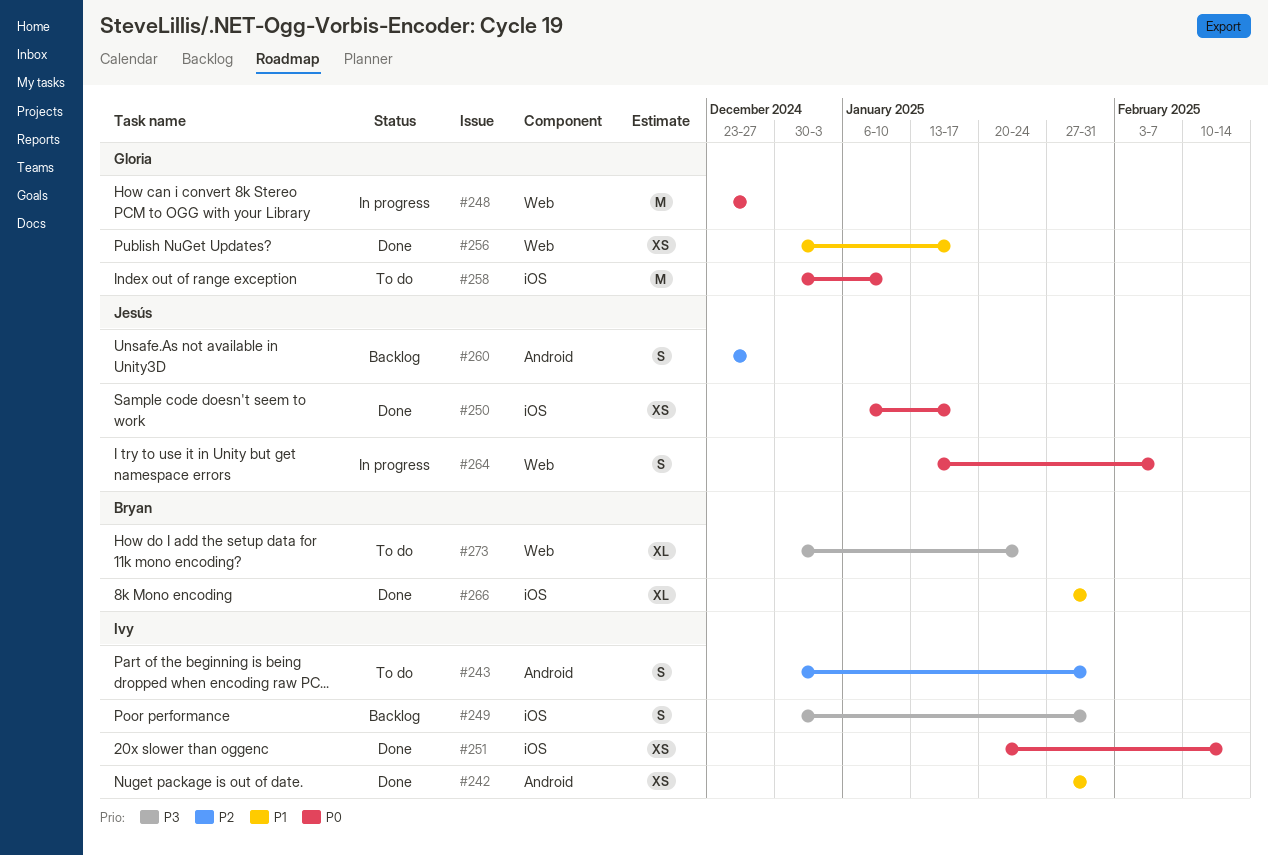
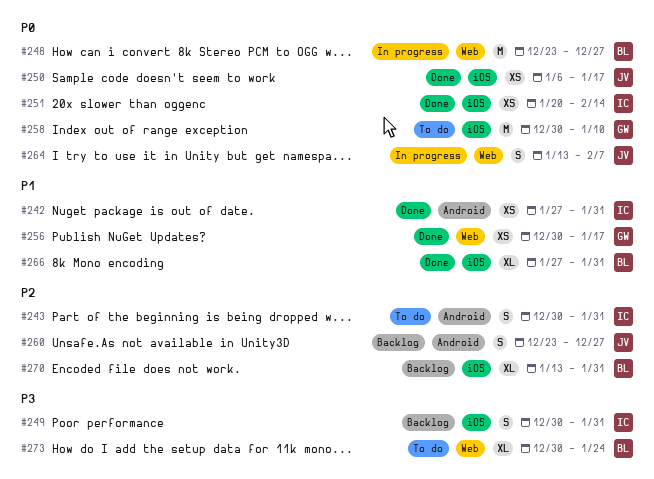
#248, owner: Gloria -> Bryan
#270: none -> present

